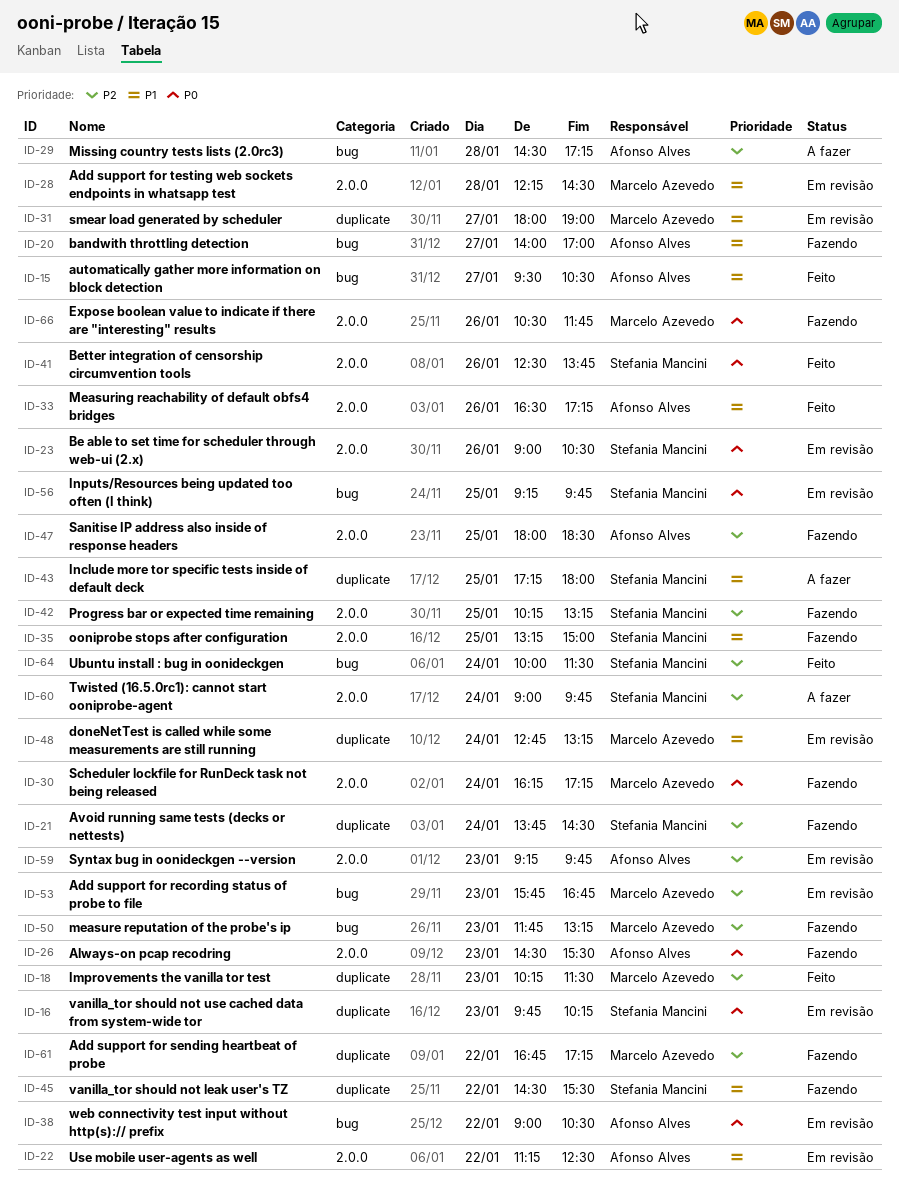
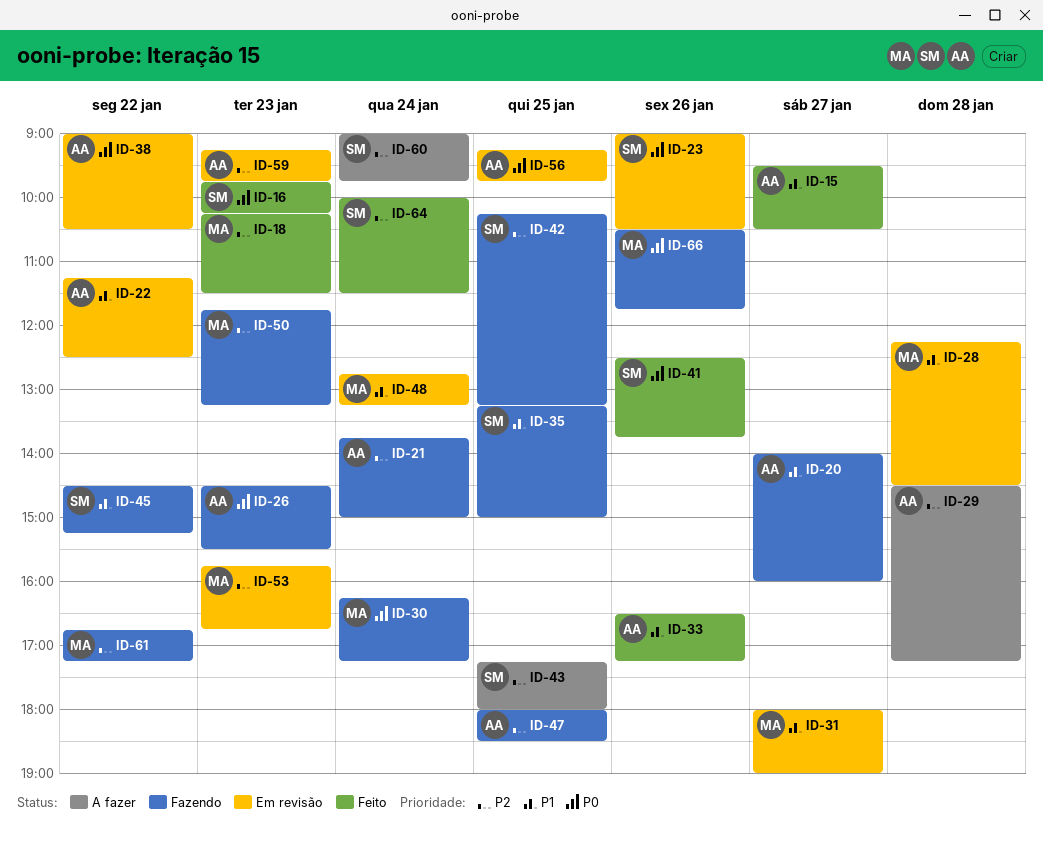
ID-16, status: Em revisão -> Feito
ID-20, ends: 17:00 -> 16:00
ID-21, owner: Stefania Mancini -> Afonso Alves
ID-21, ends: 14:30 -> 15:00
ID-43, priority: P1 -> P2
ID-45, ends: 15:30 -> 15:15
ID-56, owner: Stefania Mancini -> Afonso Alves

